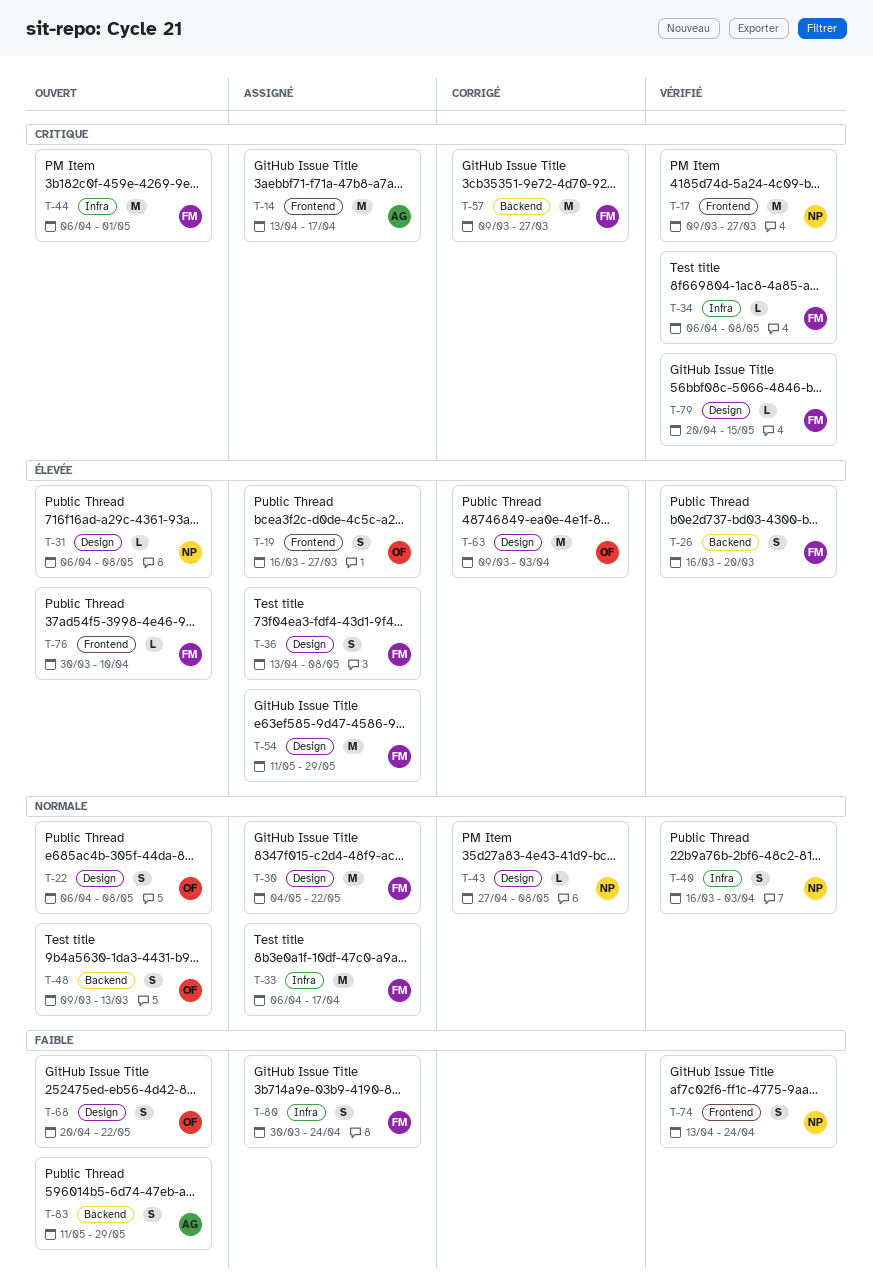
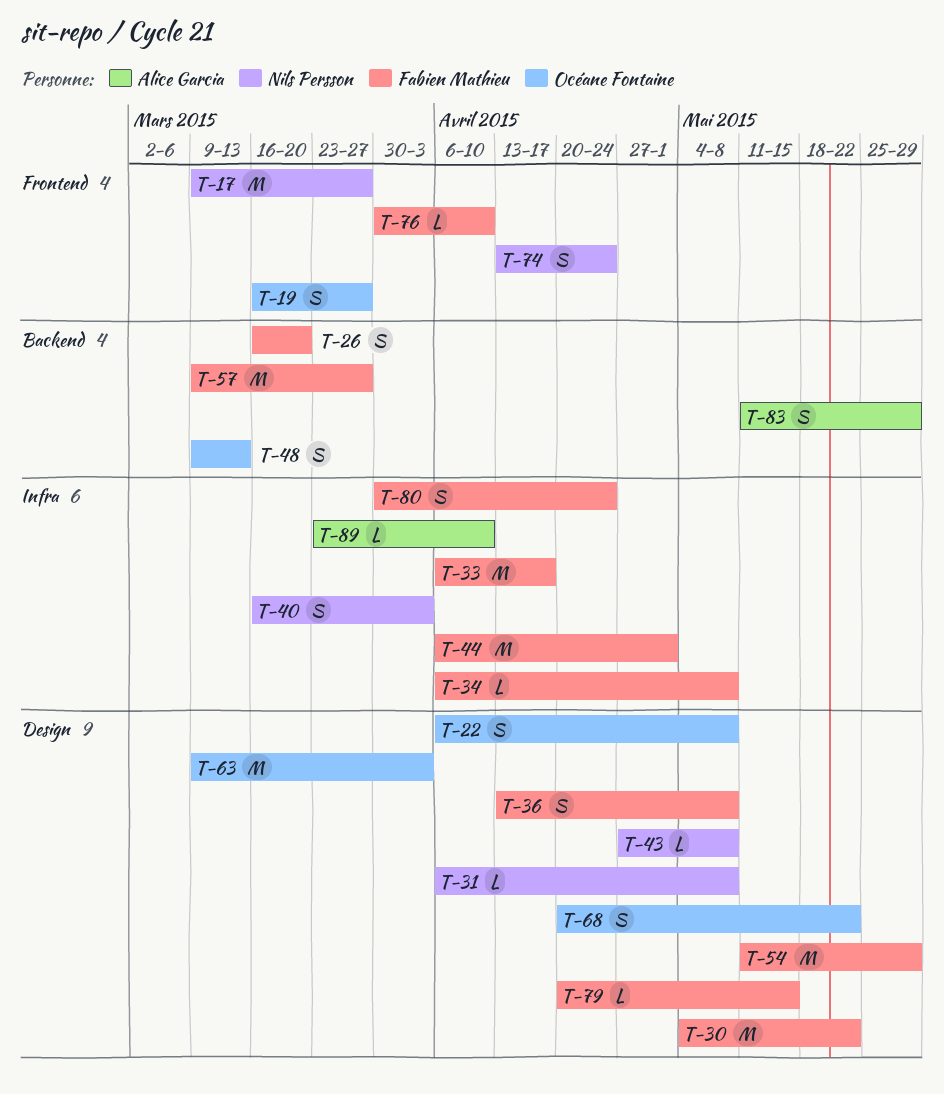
T-14: present -> none
T-89: none -> present

